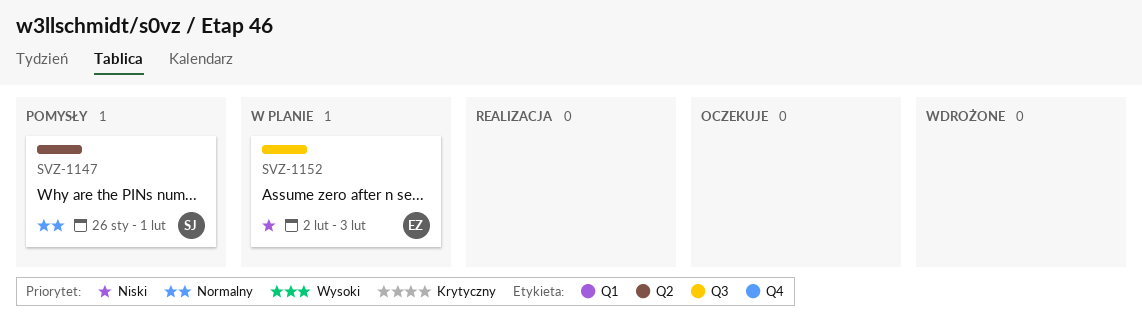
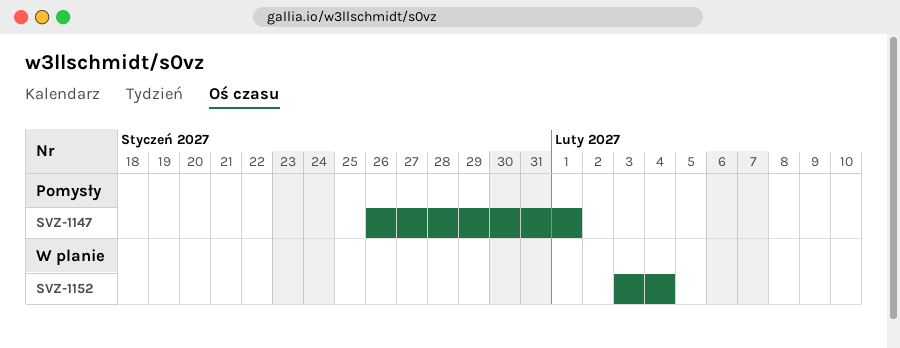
SVZ-1152, start: Feb 2 -> Feb 3
SVZ-1152, due: Feb 3 -> Feb 4

